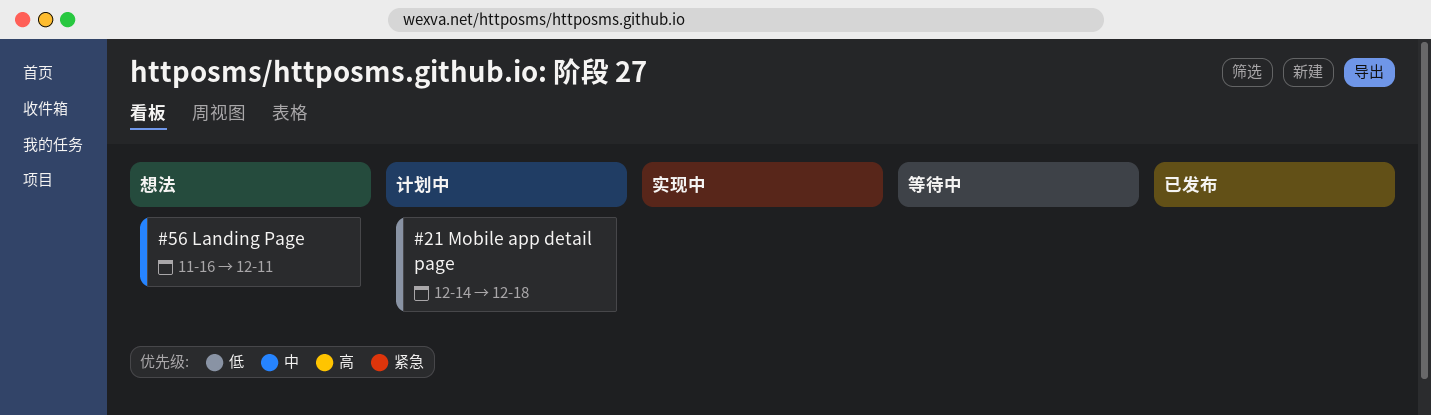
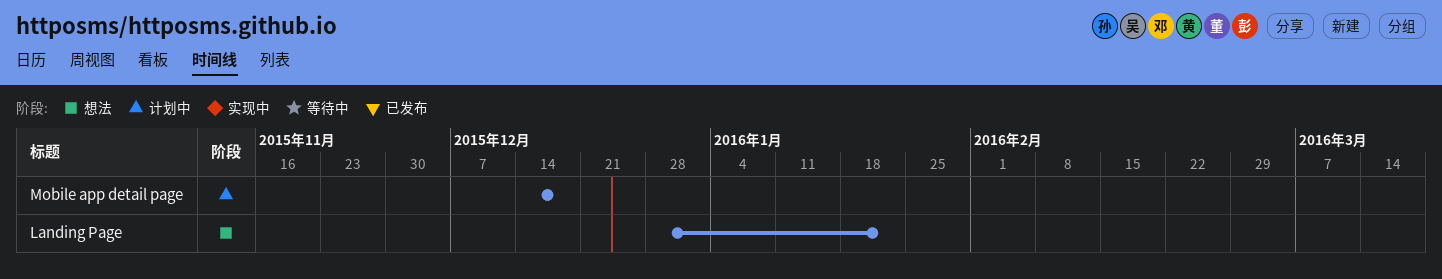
Landing Page, start: Nov 16 -> Dec 28
Landing Page, due: Dec 11 -> Jan 22

